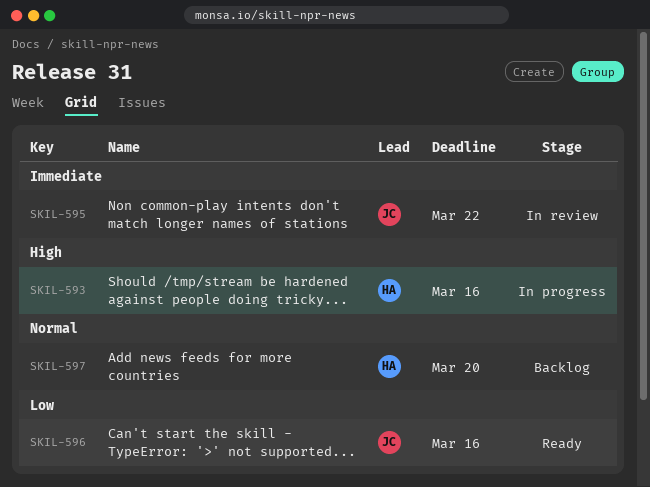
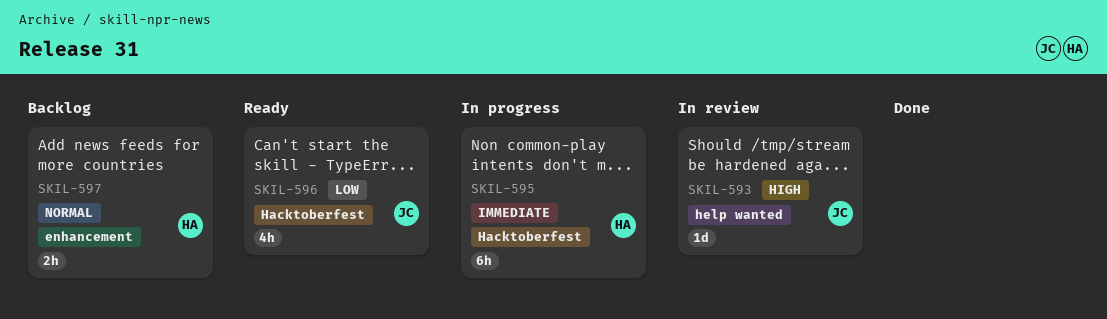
SKIL-593, status: In progress -> In review
SKIL-593, owner: HA -> JC
SKIL-595, status: In review -> In progress
SKIL-595, owner: JC -> HA

